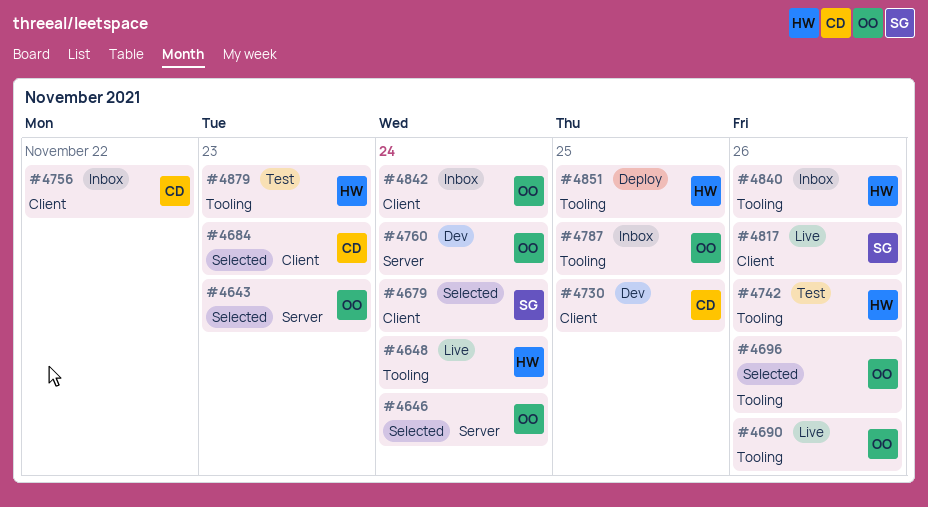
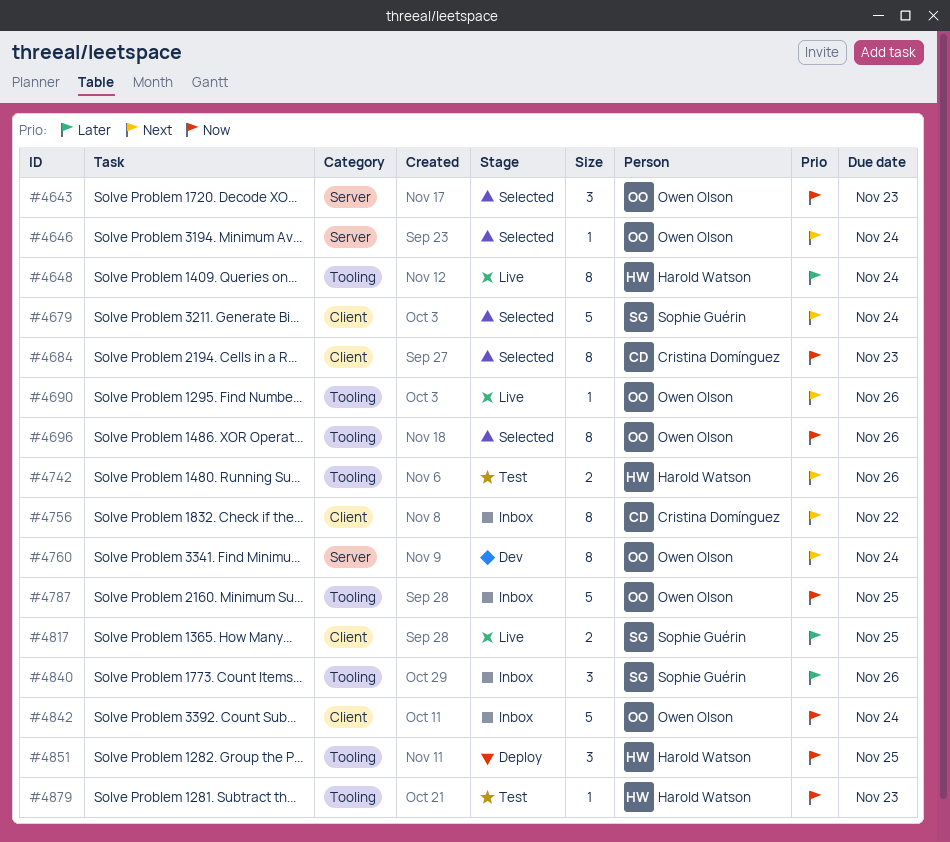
#4730: present -> none
#4817, due: Nov 26 -> Nov 25
#4840, owner: Harold Watson -> Sophie Guérin

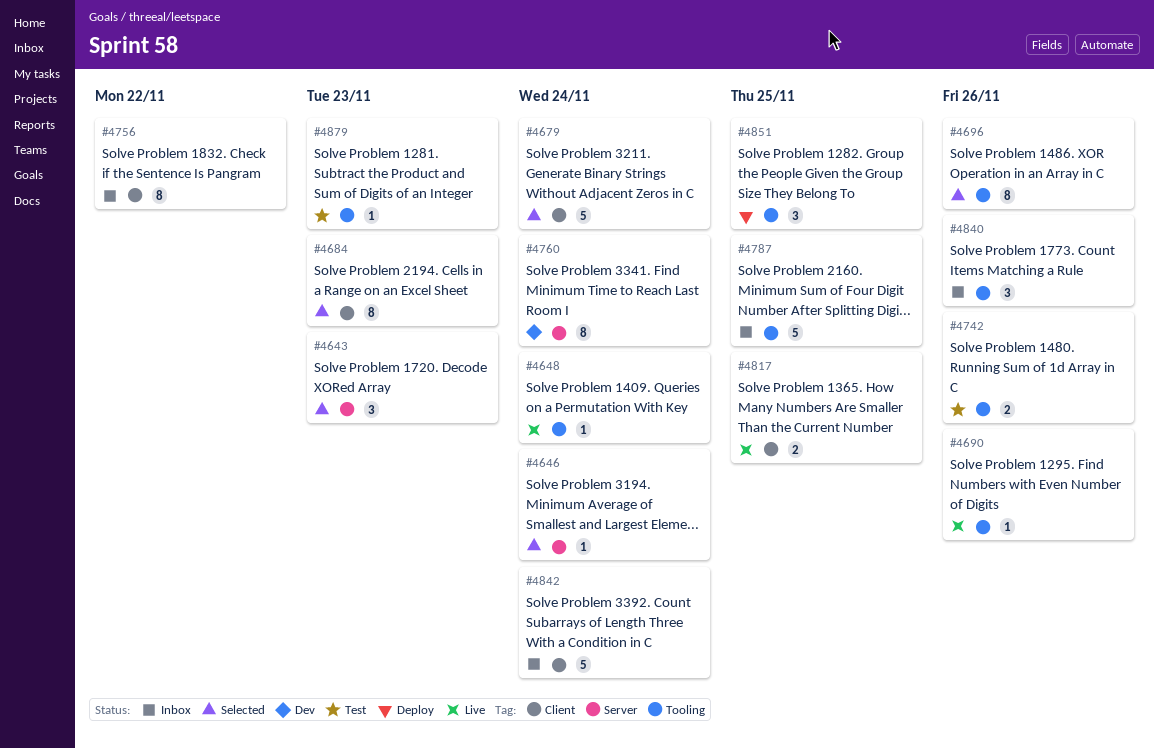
#4648, estimate: 8 -> 1

